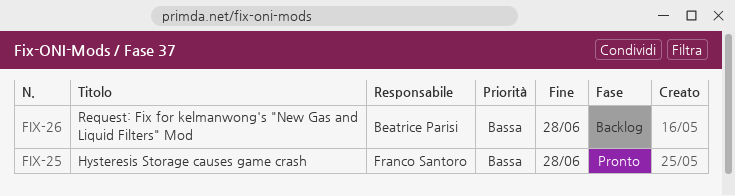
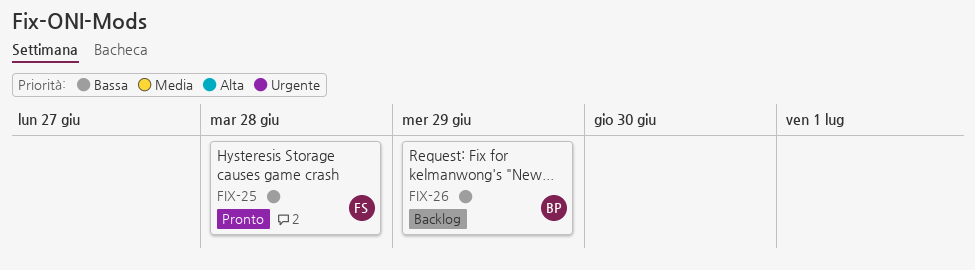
FIX-26, due: Jun 28 -> Jun 29

